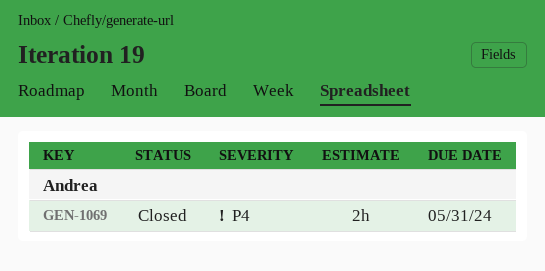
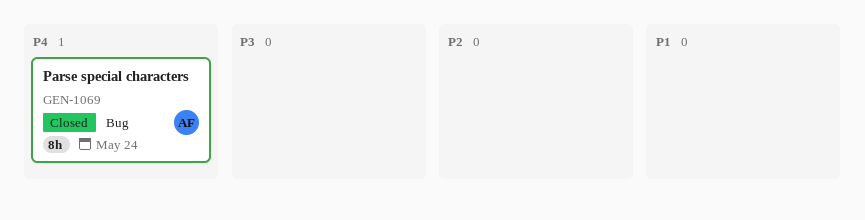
GEN-1069, estimate: 2h -> 8h
GEN-1069, due: May 31 -> May 24

